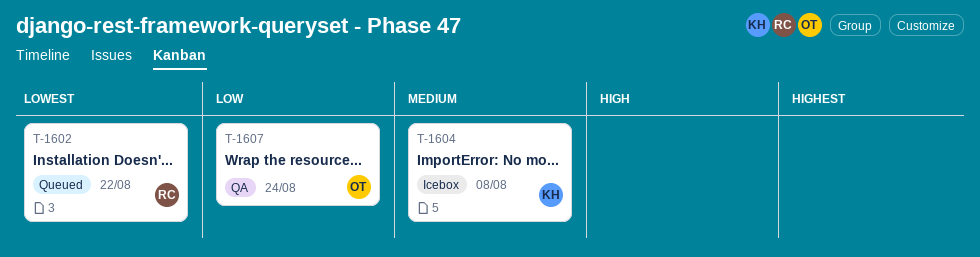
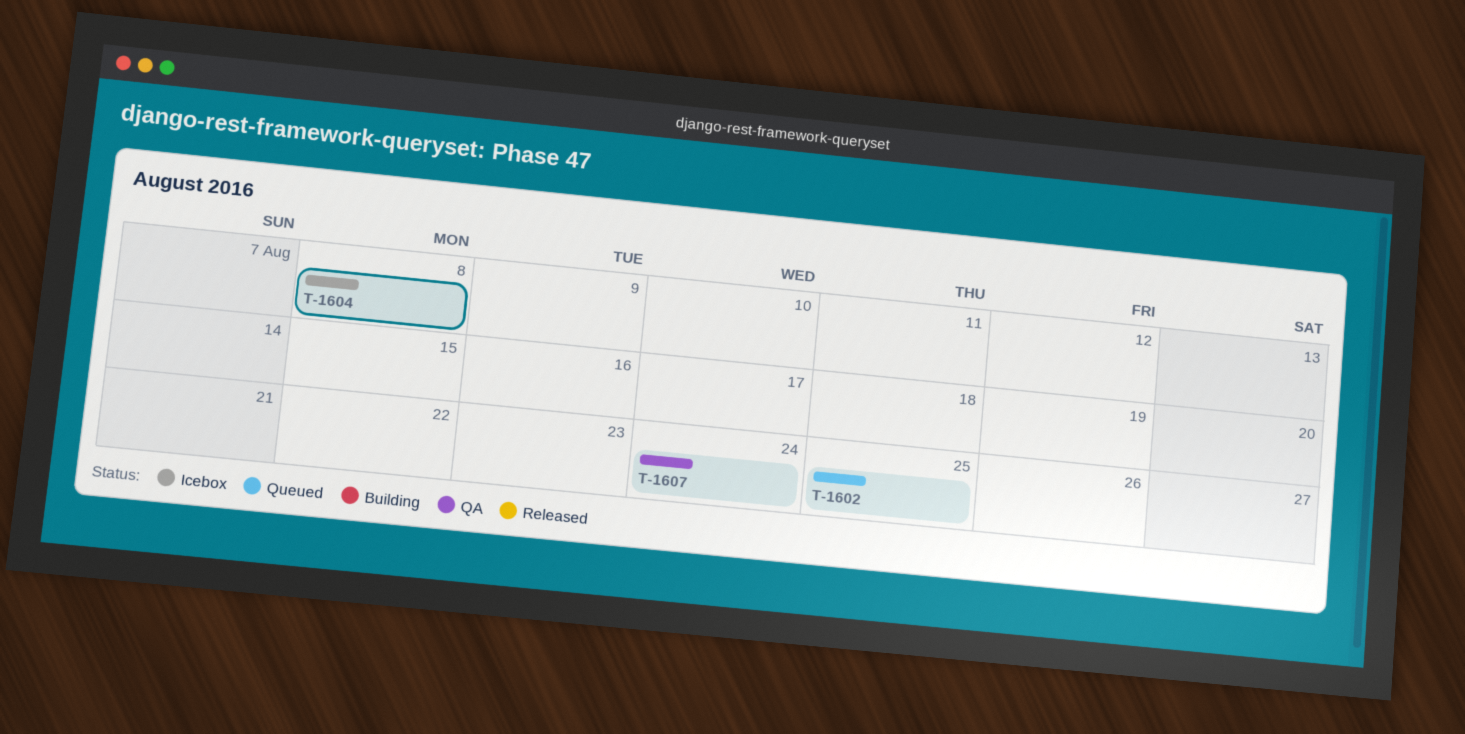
T-1602, due: Aug 22 -> Aug 25

